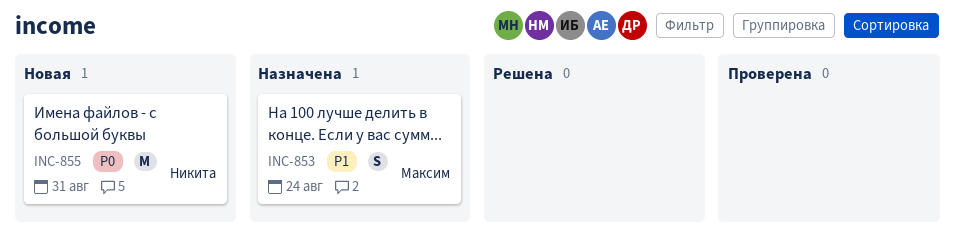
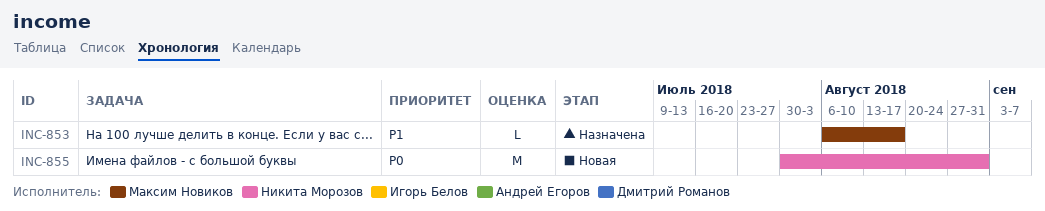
INC-853, estimate: S -> L
INC-853, due: Aug 24 -> Aug 17

